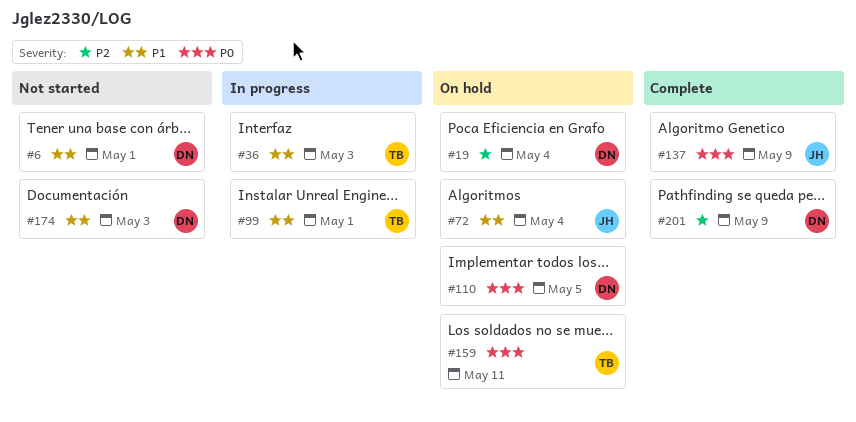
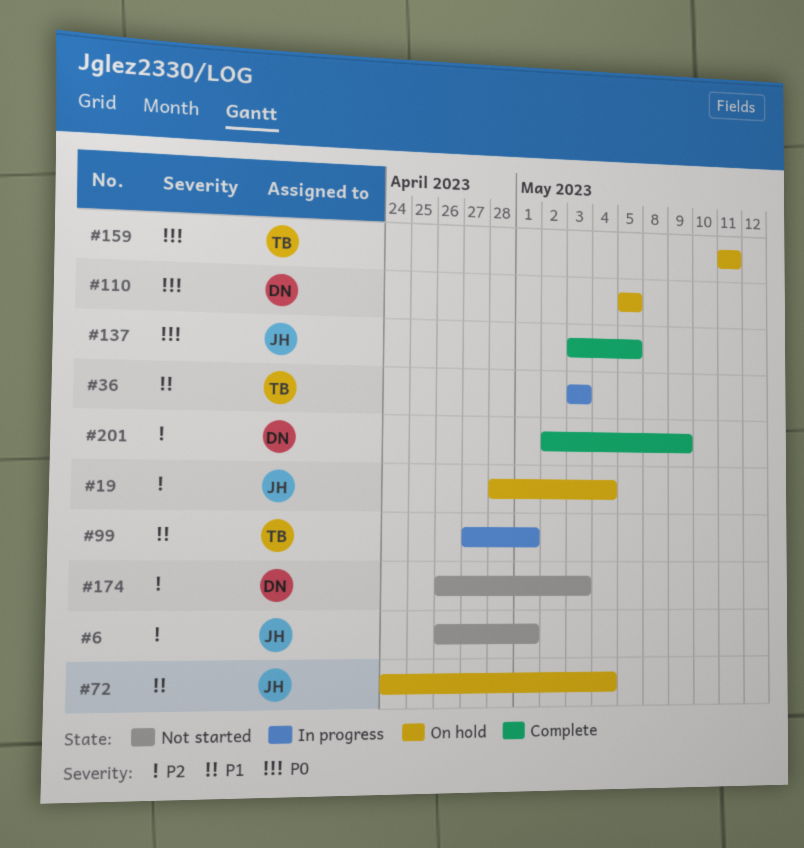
#6, owner: DN -> JH
#6, priority: P1 -> P2
#19, owner: DN -> JH
#137, due: May 9 -> May 5
#174, priority: P1 -> P2

